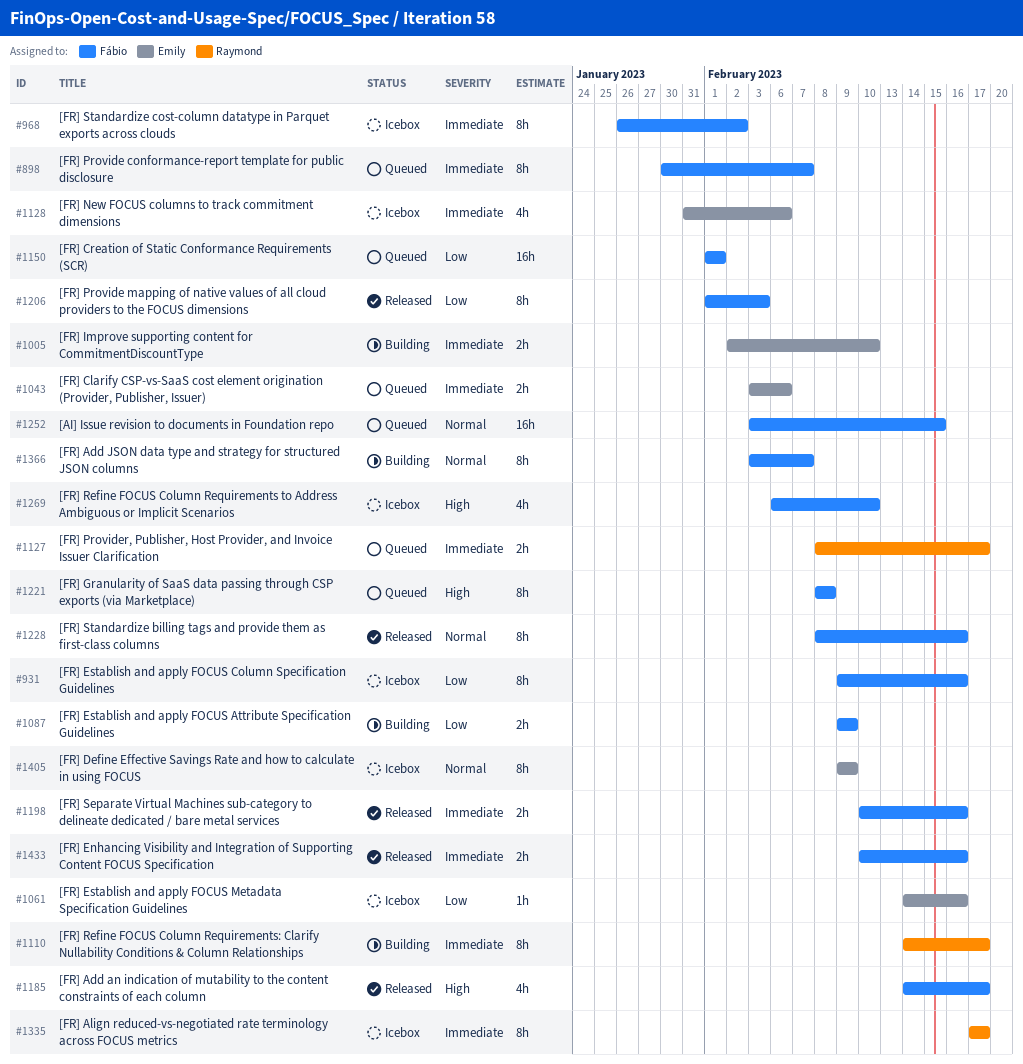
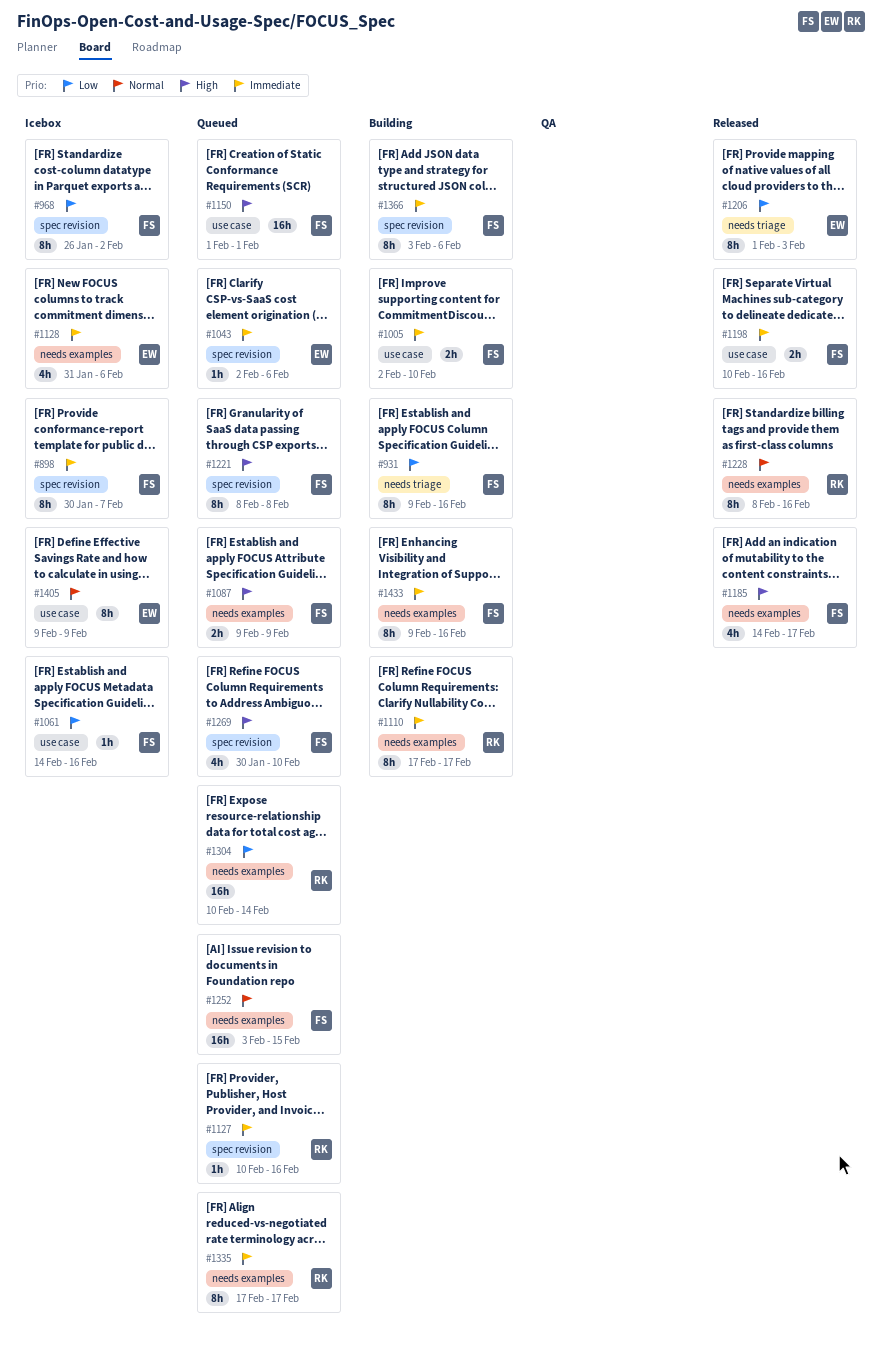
#898, status: Queued -> Icebox
#931, status: Icebox -> Building
#968, priority: Immediate -> Low
#1005, owner: Emily -> Fábio
#1043, estimate: 2h -> 1h
#1043, start: Feb 3 -> Feb 2
#1061, owner: Emily -> Fábio
#1087, status: Building -> Queued
#1087, priority: Low -> High
#1110, start: Feb 14 -> Feb 17
#1127, estimate: 2h -> 1h
#1127, start: Feb 8 -> Feb 10
#1127, due: Feb 17 -> Feb 16
#1150, priority: Low -> High
#1206, owner: Fábio -> Emily
#1228, owner: Fábio -> Raymond
#1269, status: Icebox -> Queued
#1269, start: Feb 6 -> Jan 30
#1304: none -> present
#1335, status: Icebox -> Queued
#1366, priority: Normal -> Immediate
#1366, due: Feb 7 -> Feb 6
#1433, status: Released -> Building
#1433, estimate: 2h -> 8h
#1433, start: Feb 10 -> Feb 9

